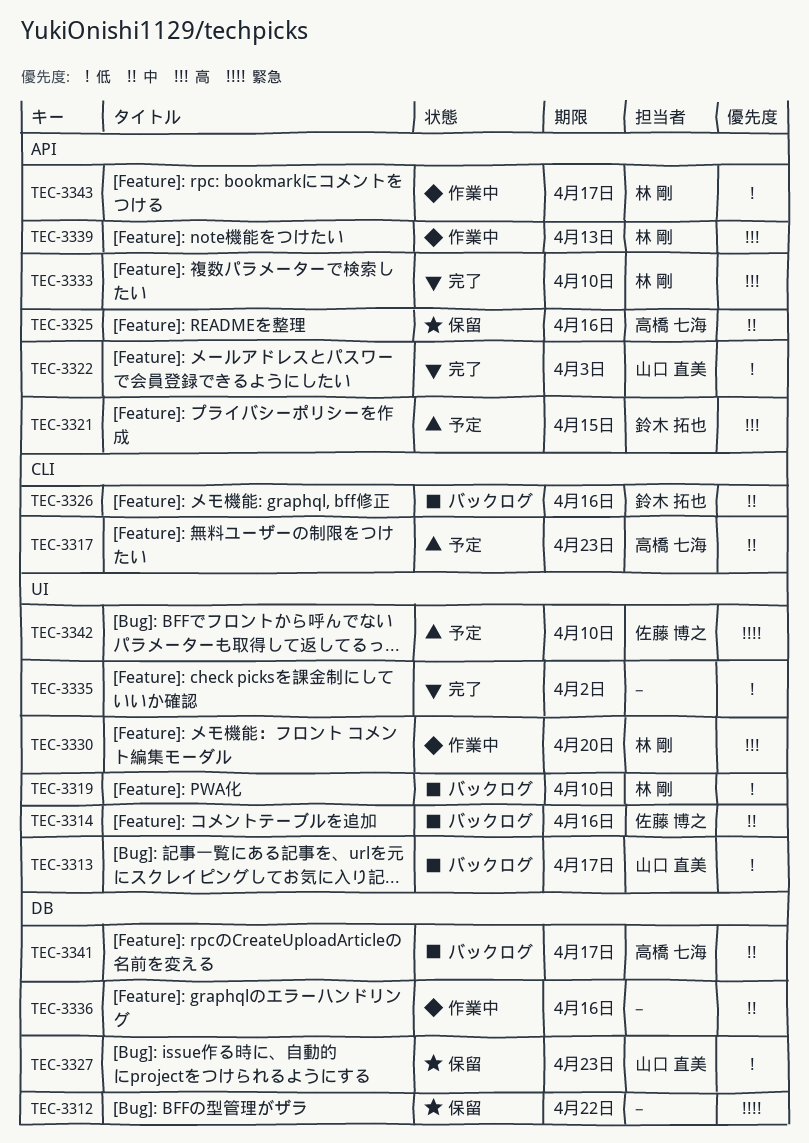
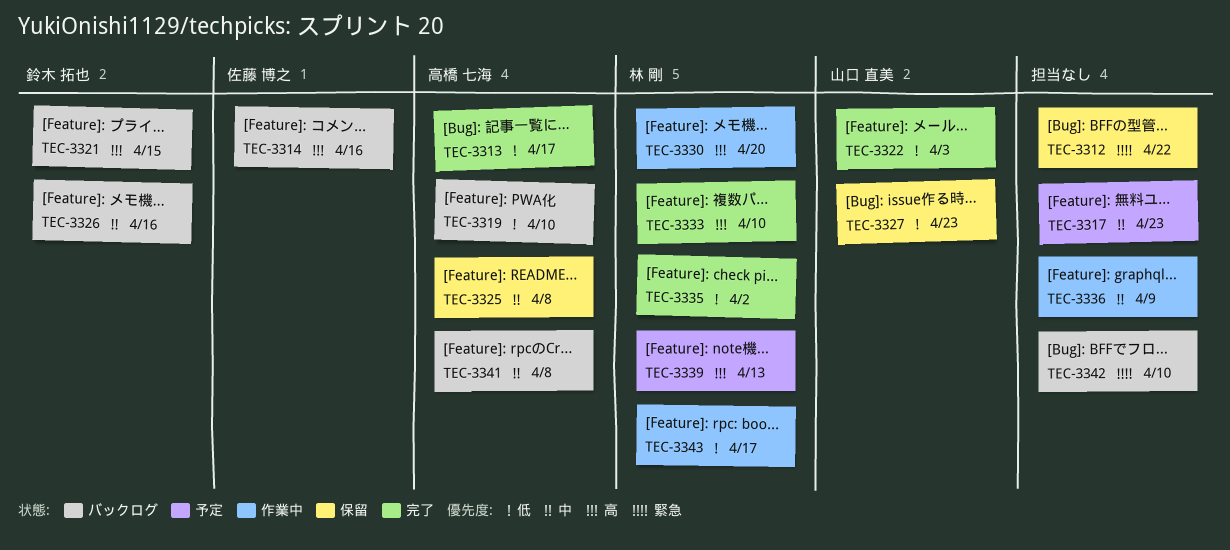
TEC-3313, status: バックログ -> 完了
TEC-3313, owner: 山口 直美 -> 高橋 七海
TEC-3314, priority: 中 -> 高
TEC-3317, owner: 高橋 七海 -> none
TEC-3319, owner: 林 剛 -> 高橋 七海
TEC-3321, status: 予定 -> バックログ
TEC-3325, due: Apr 16 -> Apr 8
TEC-3335, owner: none -> 林 剛
TEC-3336, due: Apr 16 -> Apr 9
TEC-3339, status: 作業中 -> 予定
TEC-3341, due: Apr 17 -> Apr 8
TEC-3342, status: 予定 -> バックログ
TEC-3342, owner: 佐藤 博之 -> none

